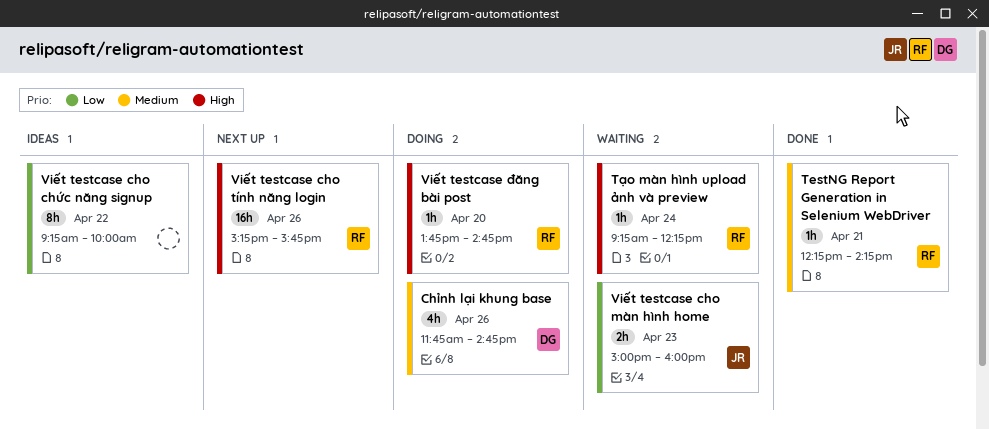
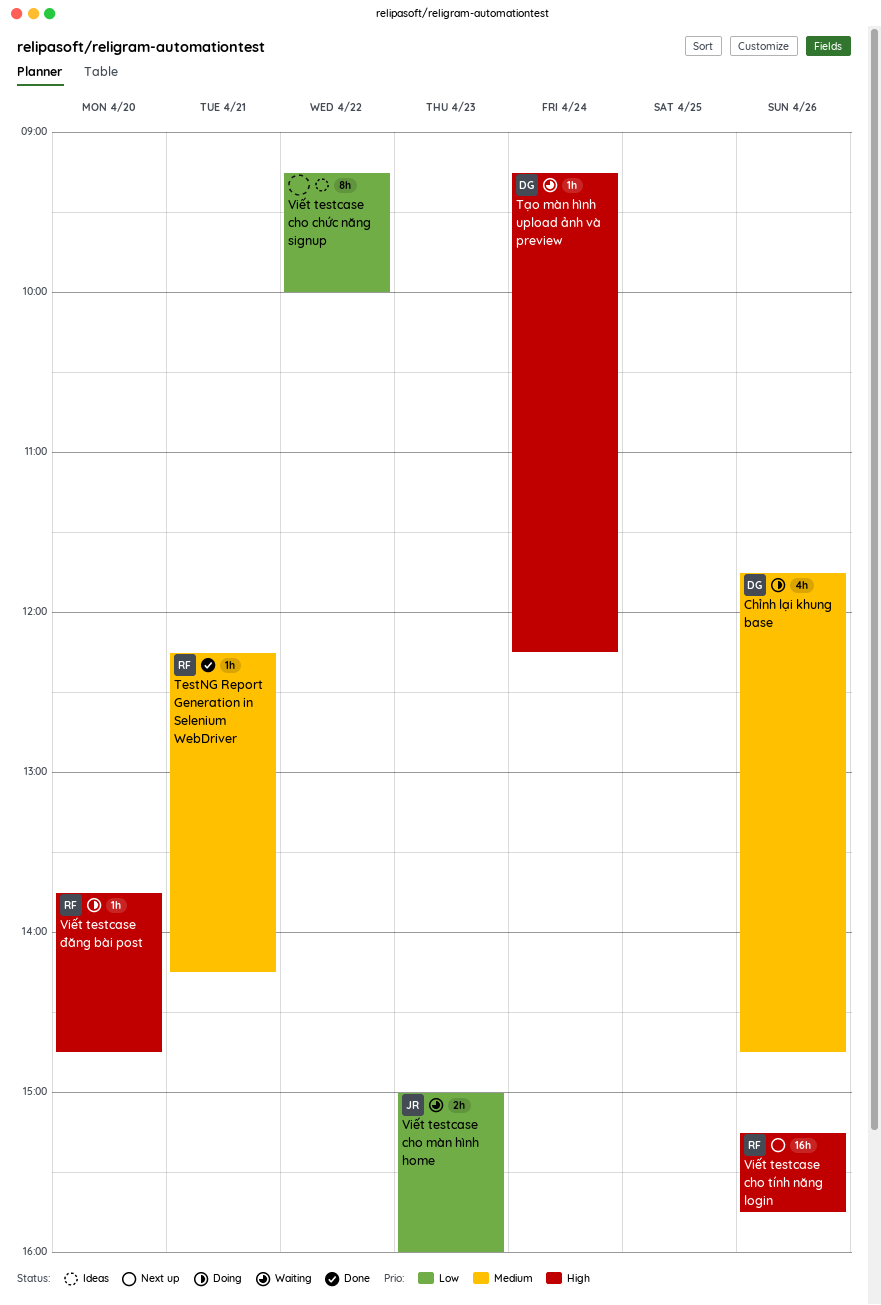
Tạo màn hình upload ảnh và preview, owner: RF -> DG

